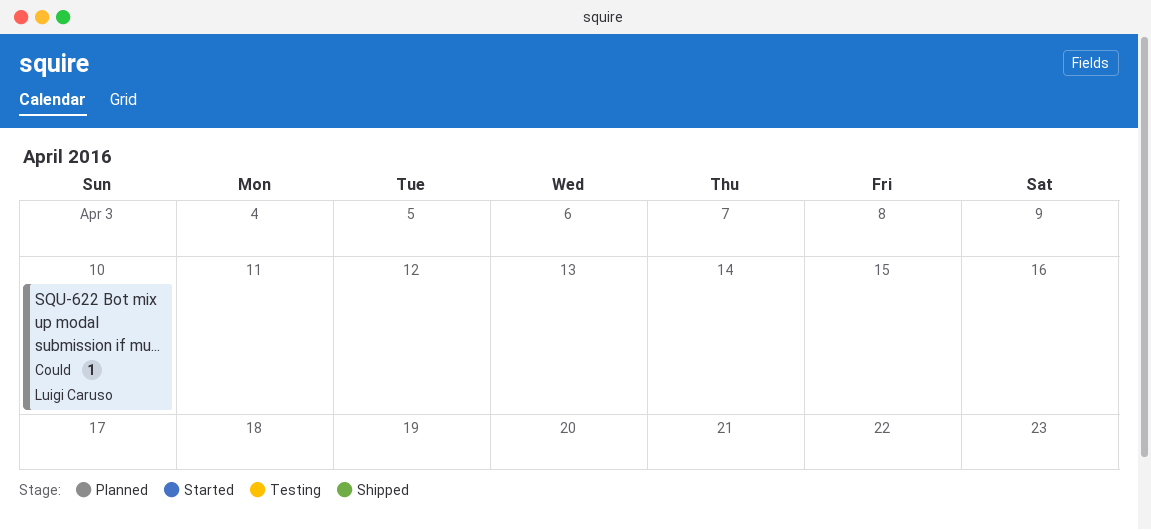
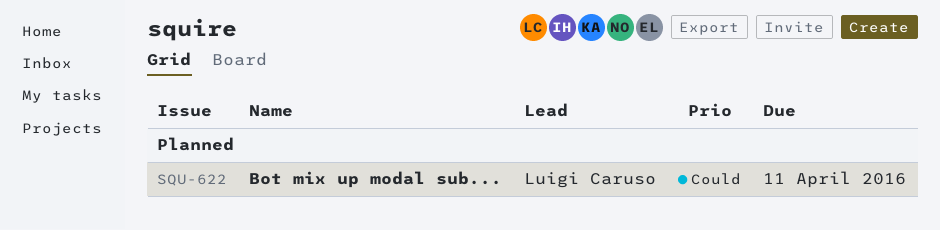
SQU-622, due: Apr 10 -> Apr 11

